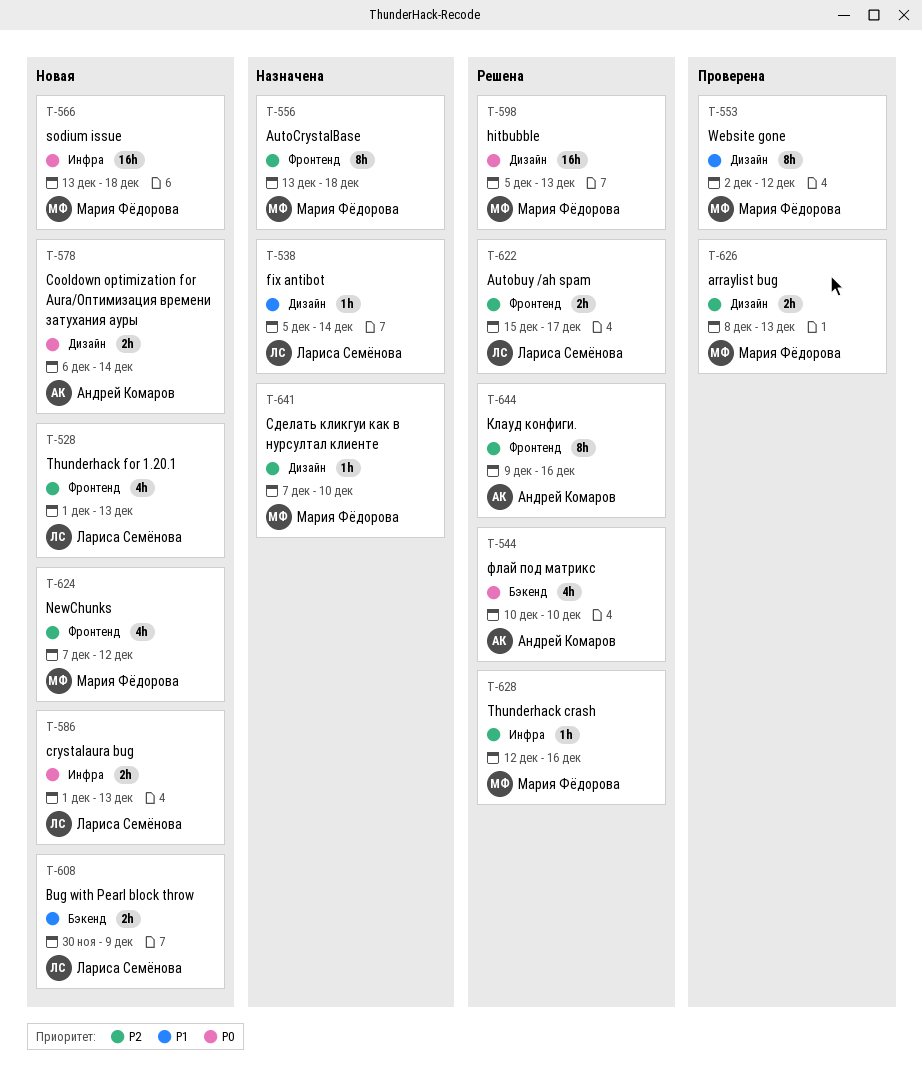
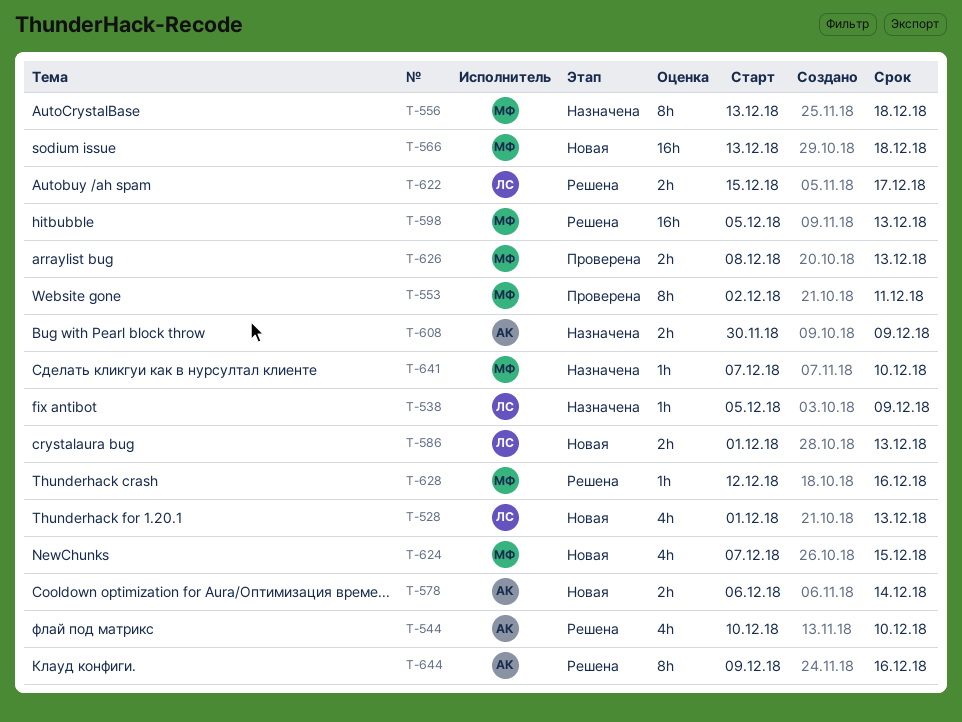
T-538, due: Dec 14 -> Dec 9
T-553, due: Dec 12 -> Dec 11
T-608, status: Новая -> Назначена
T-608, owner: Лариса Семёнова -> Андрей Комаров
T-624, due: Dec 12 -> Dec 15

